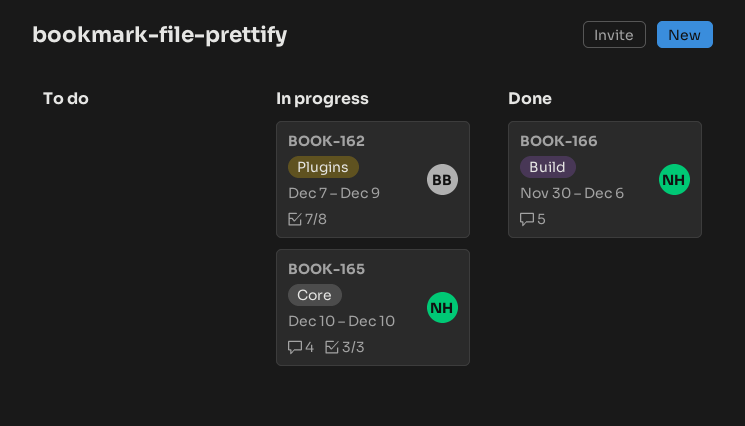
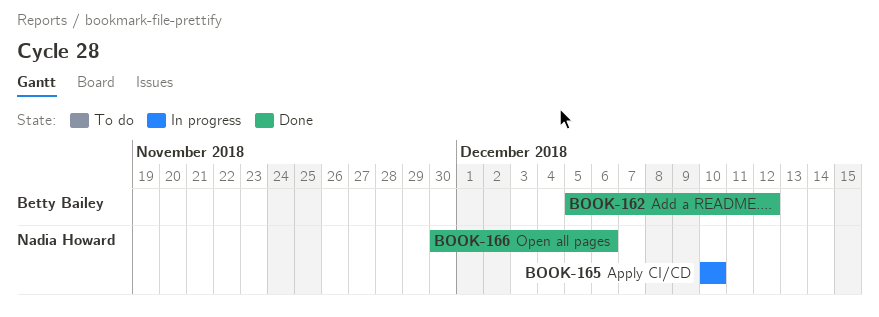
BOOK-162, status: In progress -> Done
BOOK-162, start: Dec 7 -> Dec 5
BOOK-162, due: Dec 9 -> Dec 12

